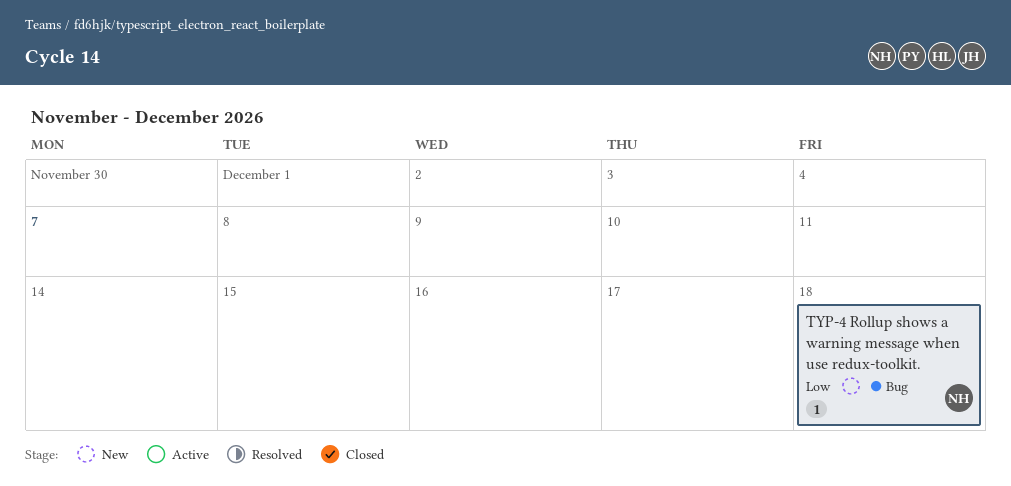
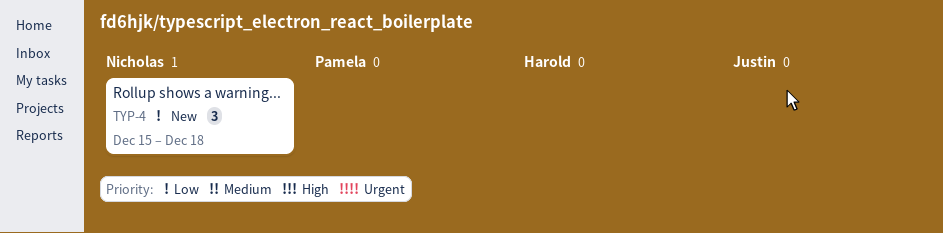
TYP-4, estimate: 1 -> 3

